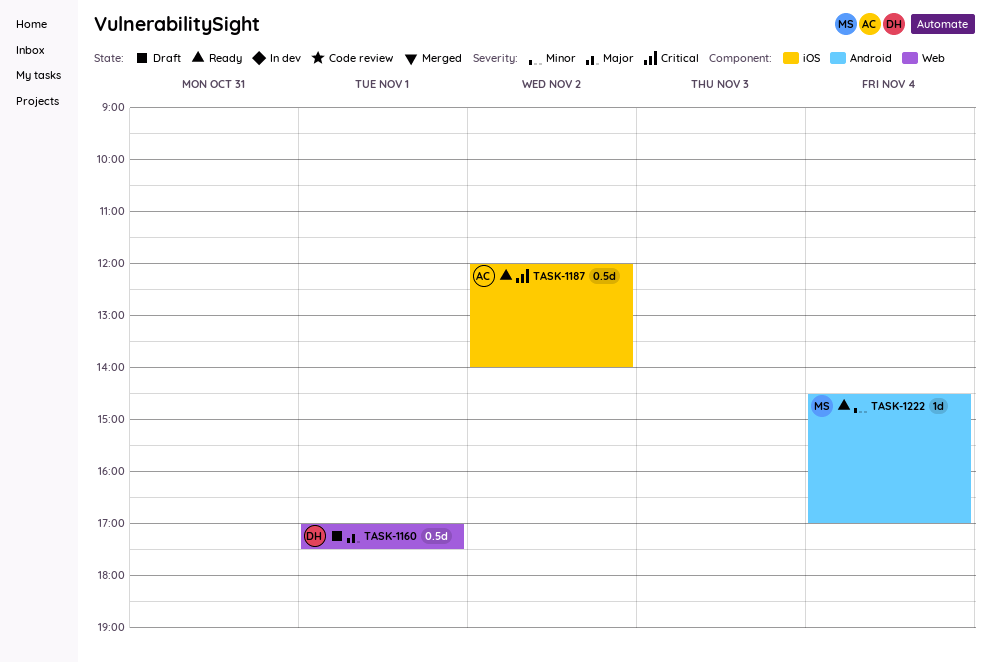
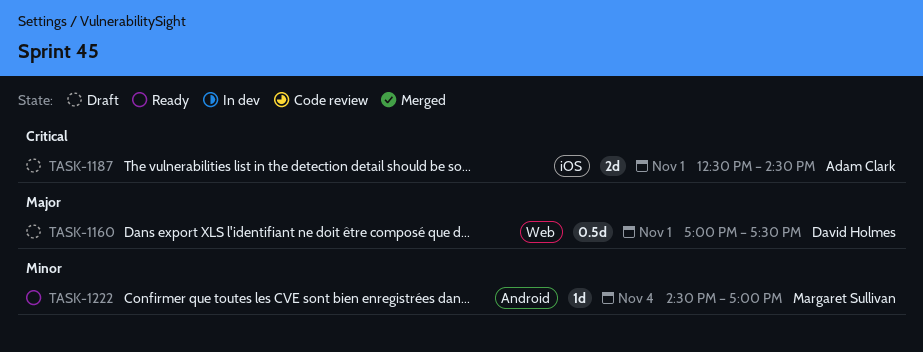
TASK-1187, status: Ready -> Draft
TASK-1187, estimate: 0.5d -> 2d
TASK-1187, day: Nov 2 -> Nov 1
TASK-1187, begins: 12:00 -> 12:30
TASK-1187, ends: 14:00 -> 14:30

